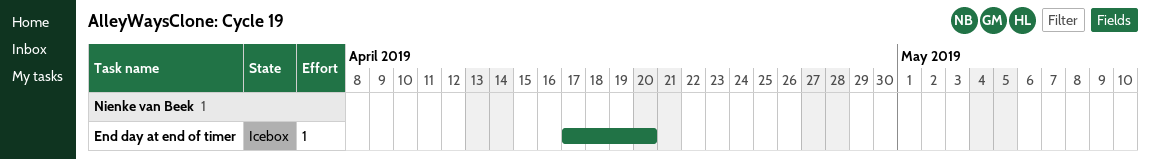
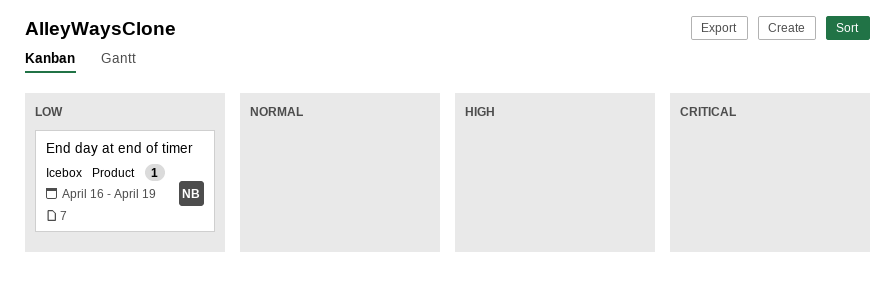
End day at end of timer, start: Apr 17 -> Apr 16
End day at end of timer, due: Apr 20 -> Apr 19

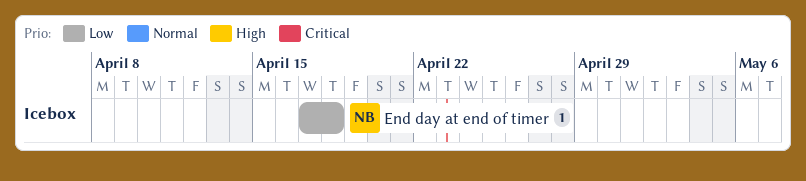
End day at end of timer, start: Apr 16 -> Apr 17
End day at end of timer, due: Apr 19 -> Apr 18

